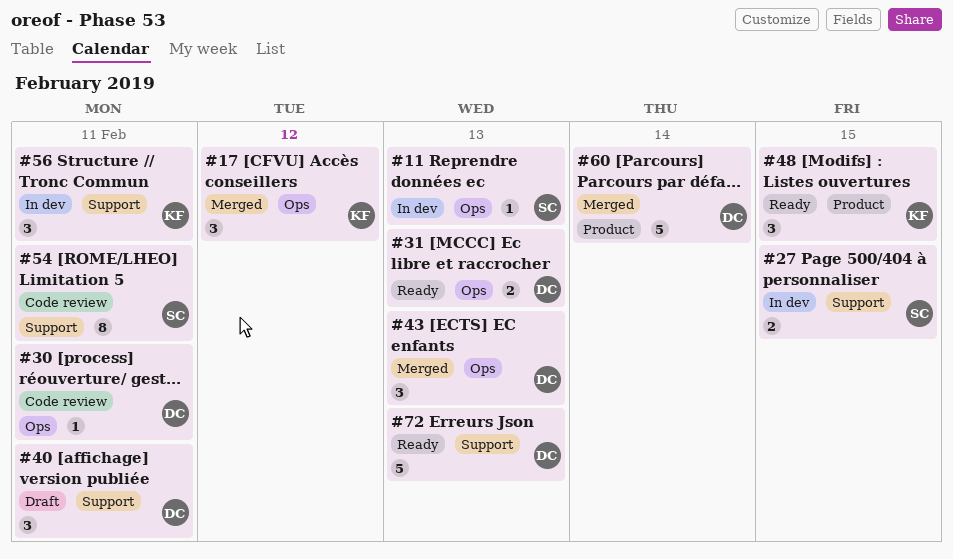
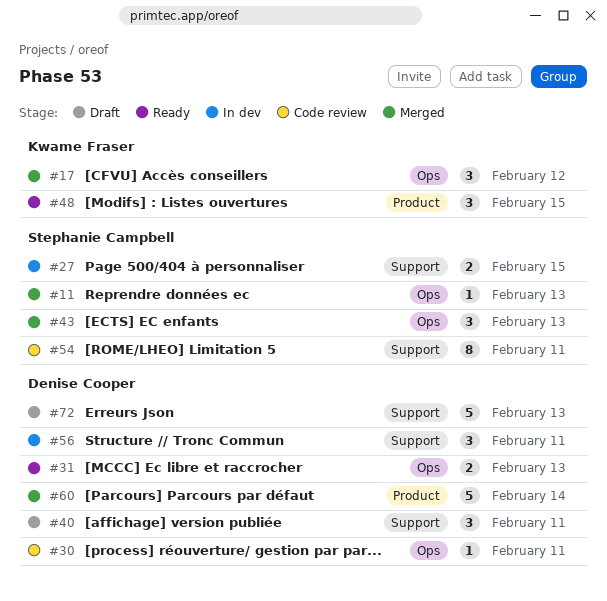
#11, status: In dev -> Merged
#43, owner: Denise Cooper -> Stephanie Campbell
#56, owner: Kwame Fraser -> Denise Cooper
#72, status: Ready -> Draft

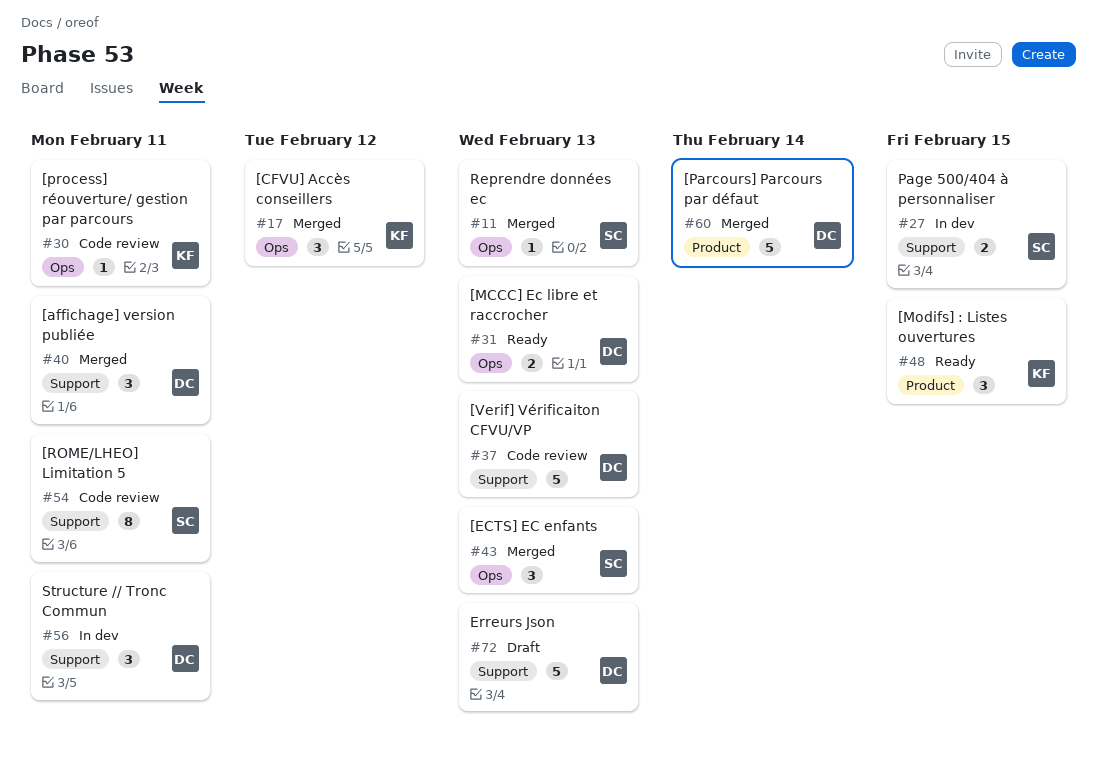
#30, owner: Denise Cooper -> Kwame Fraser
#37: none -> present
#40, status: Draft -> Merged

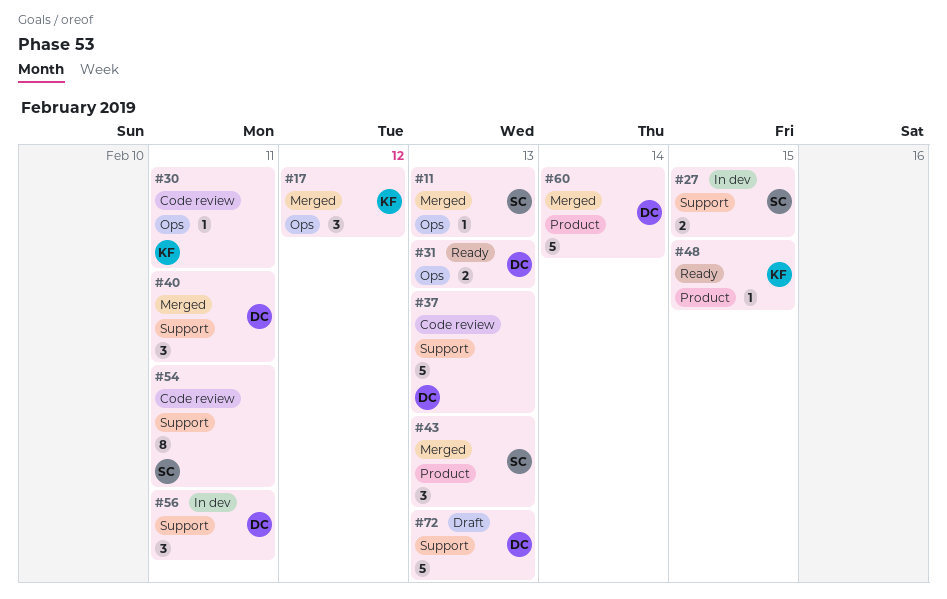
#43, label: Ops -> Product
#48, estimate: 3 -> 1

